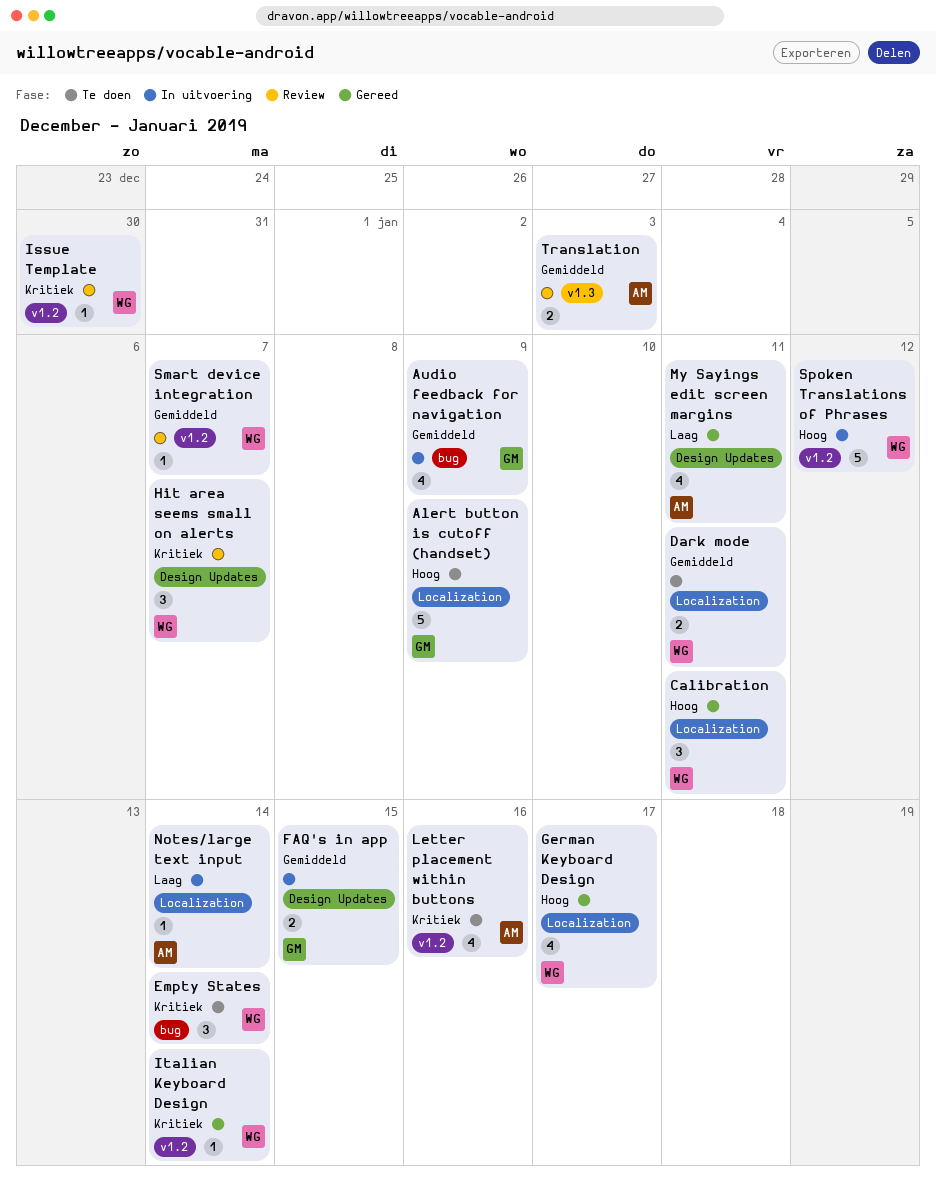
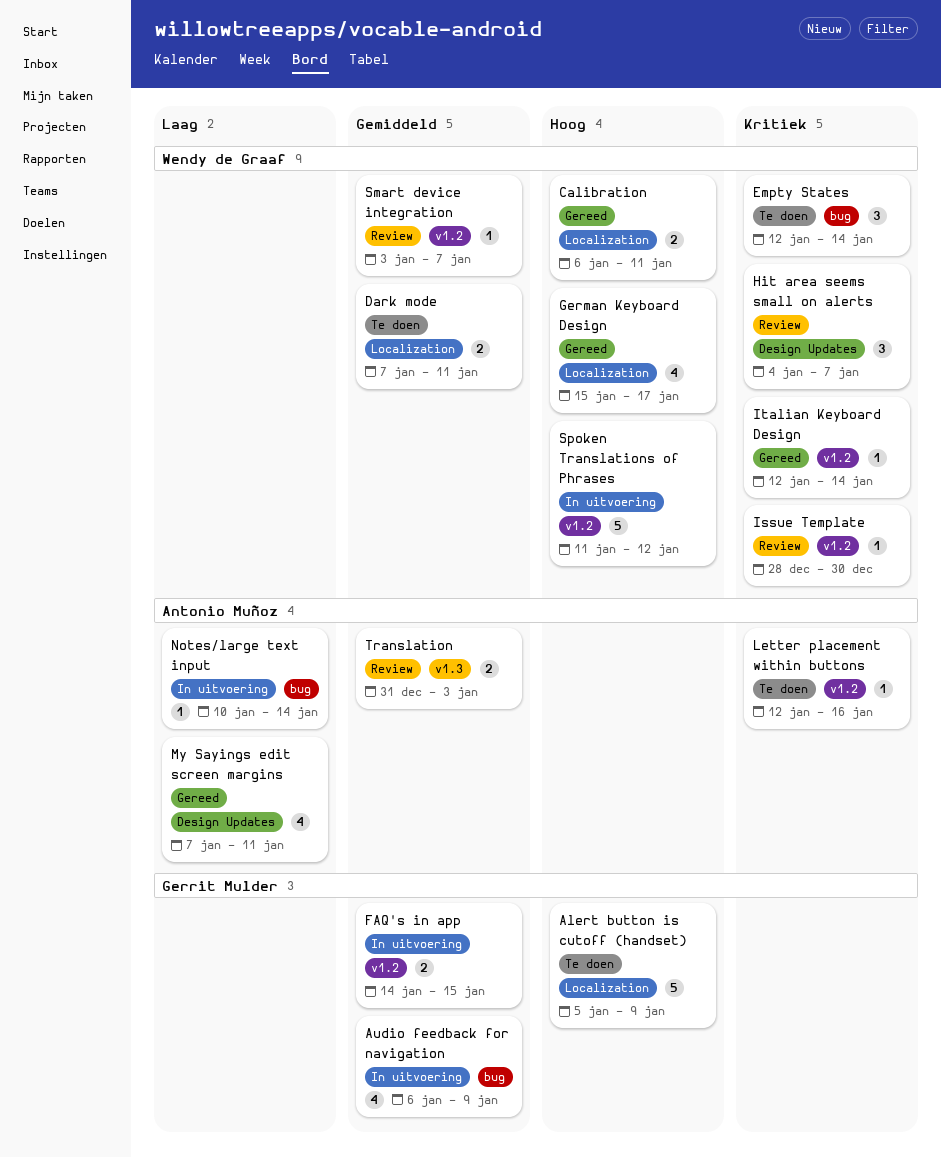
Calibration, estimate: 3 -> 2
FAQ's in app, label: Design Updates -> v1.2
Letter placement within buttons, estimate: 4 -> 1
Notes/large text input, label: Localization -> bug

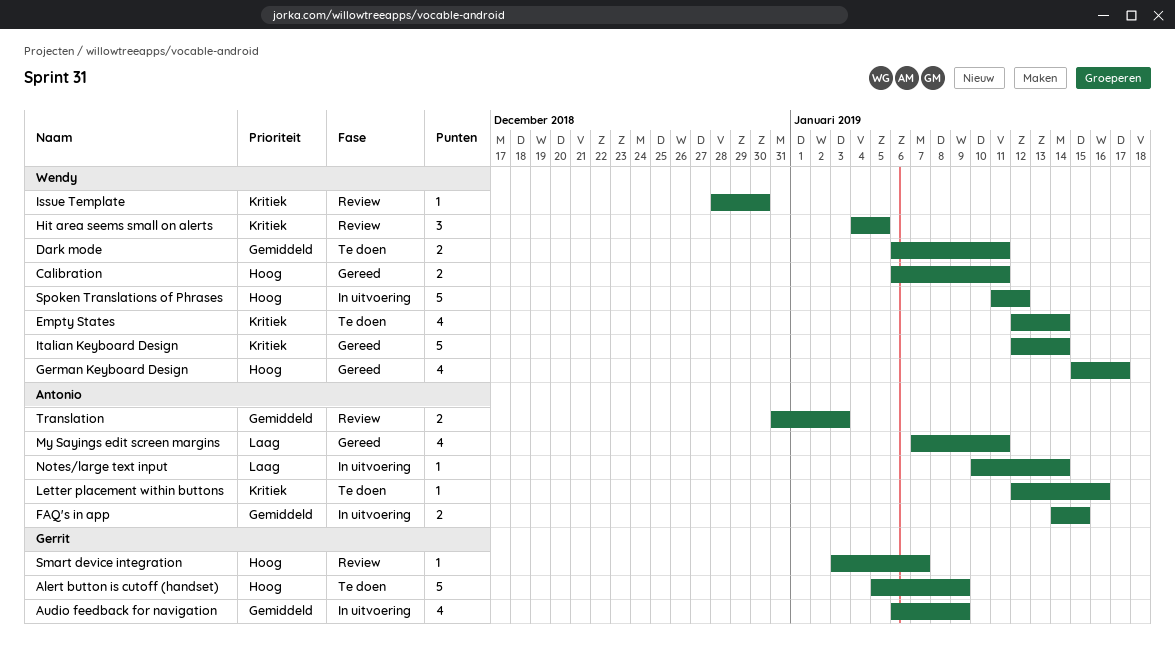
Dark mode, start: Jan 7 -> Jan 6
Empty States, estimate: 3 -> 4
FAQ's in app, owner: Gerrit Mulder -> Antonio Muñoz
Hit area seems small on alerts, due: Jan 7 -> Jan 5
Italian Keyboard Design, estimate: 1 -> 5
Smart device integration, owner: Wendy de Graaf -> Gerrit Mulder
Smart device integration, priority: Gemiddeld -> Hoog

